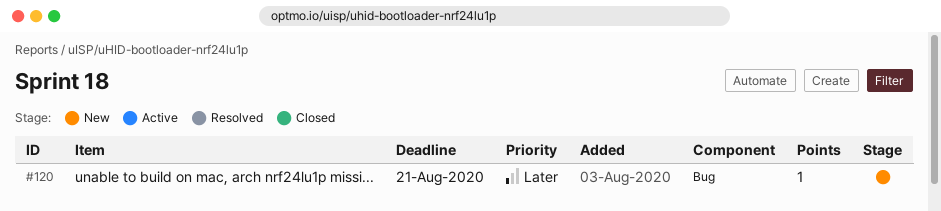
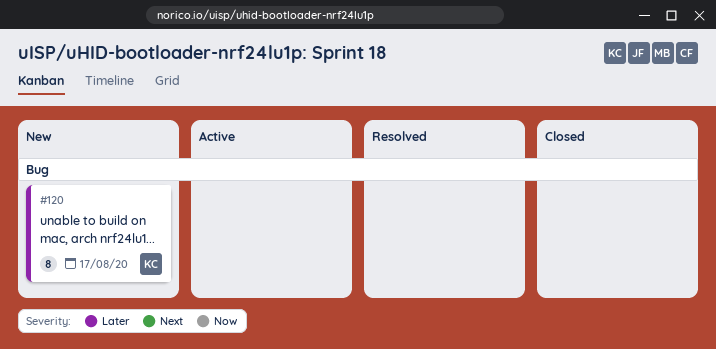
#120, estimate: 1 -> 8
#120, due: Aug 21 -> Aug 17

